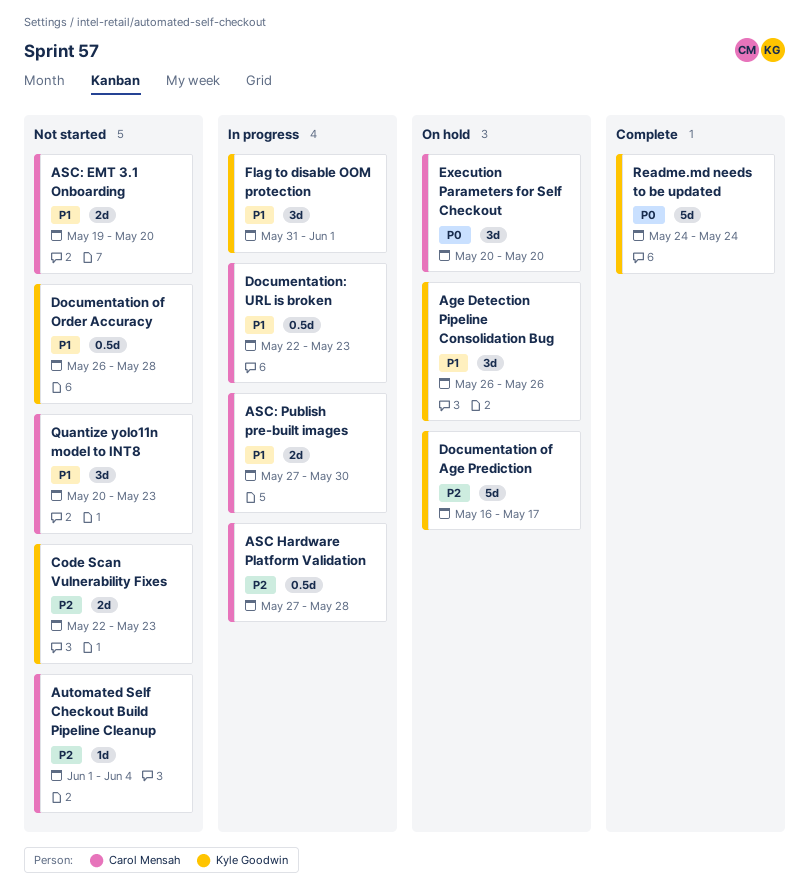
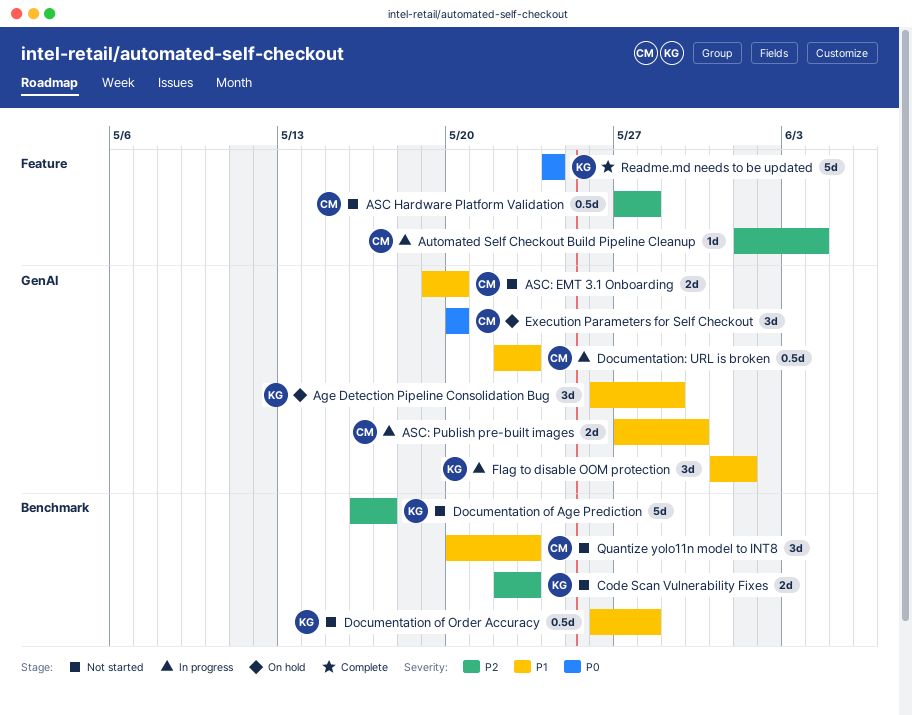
Age Detection Pipeline Consolidation Bug, due: May 26 -> May 29
ASC Hardware Platform Validation, status: In progress -> Not started
Automated Self Checkout Build Pipeline Cleanup, status: Not started -> In progress
Documentation of Age Prediction, status: On hold -> Not started

